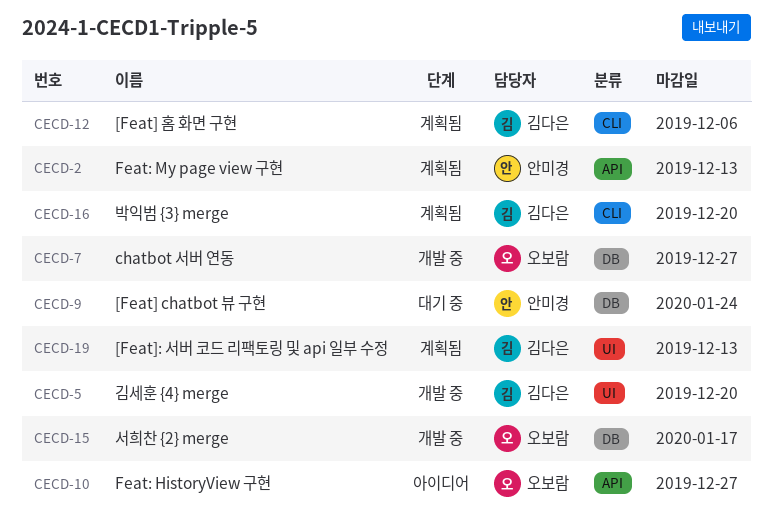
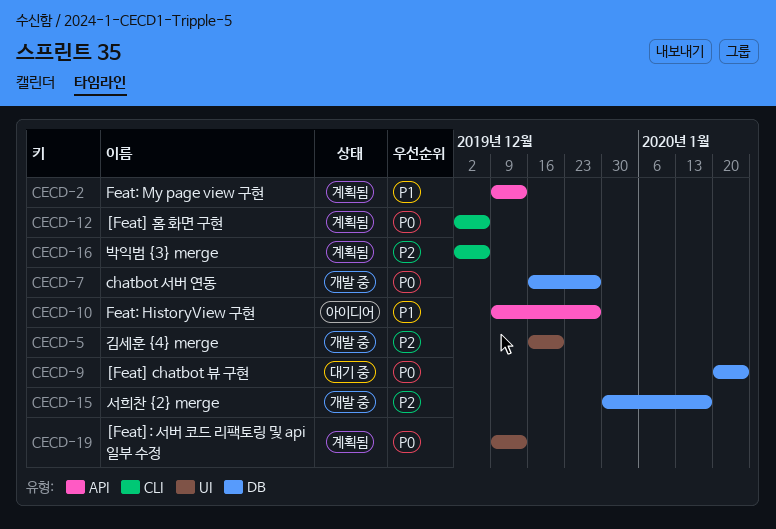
CECD-16, due: Dec 20 -> Dec 6

